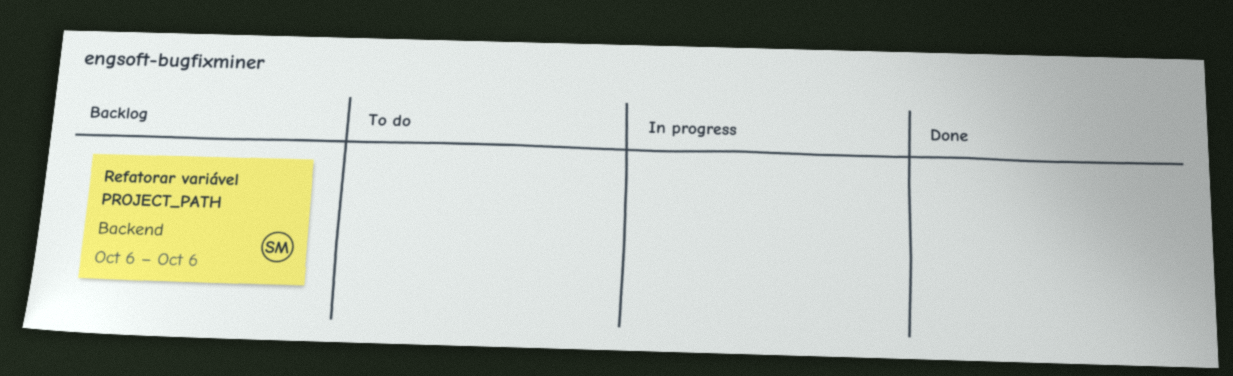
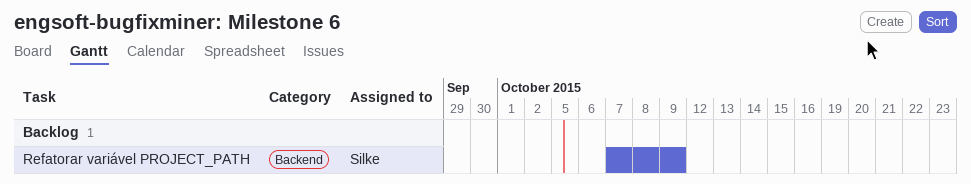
Refatorar variável PROJECT_PATH, start: Oct 6 -> Oct 7
Refatorar variável PROJECT_PATH, due: Oct 6 -> Oct 9

